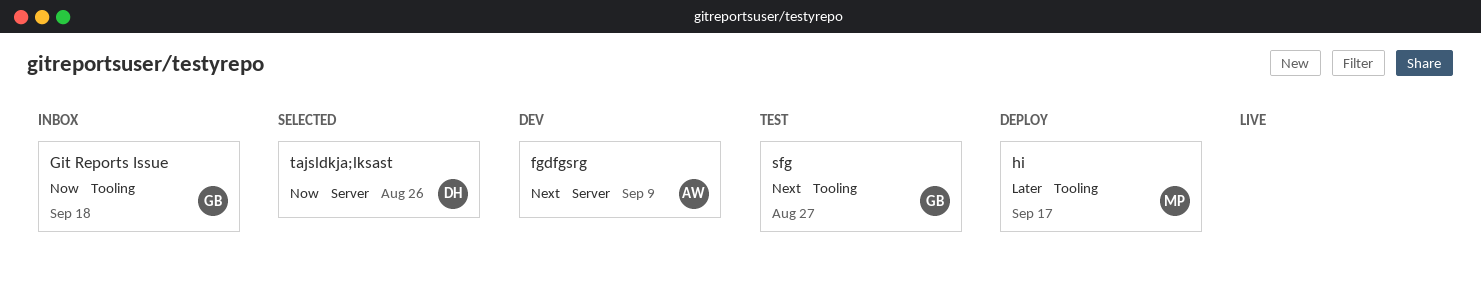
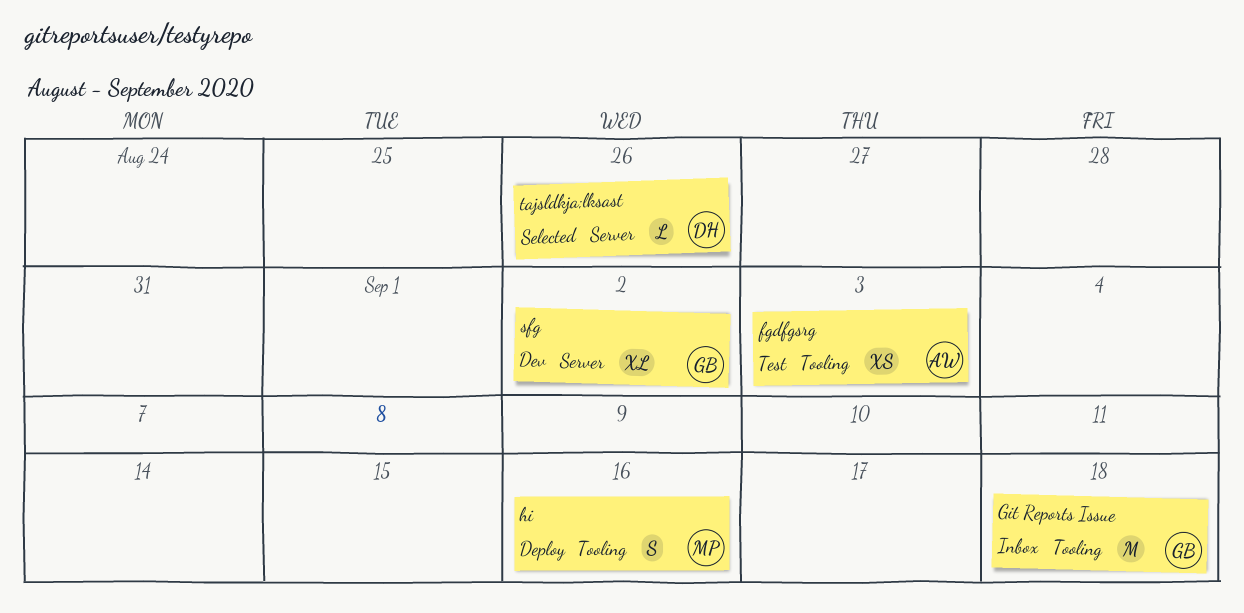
fgdfgsrg, status: Dev -> Test
fgdfgsrg, label: Server -> Tooling
fgdfgsrg, due: Sep 9 -> Sep 3
hi, due: Sep 17 -> Sep 16
sfg, status: Test -> Dev
sfg, label: Tooling -> Server
sfg, due: Aug 27 -> Sep 2

